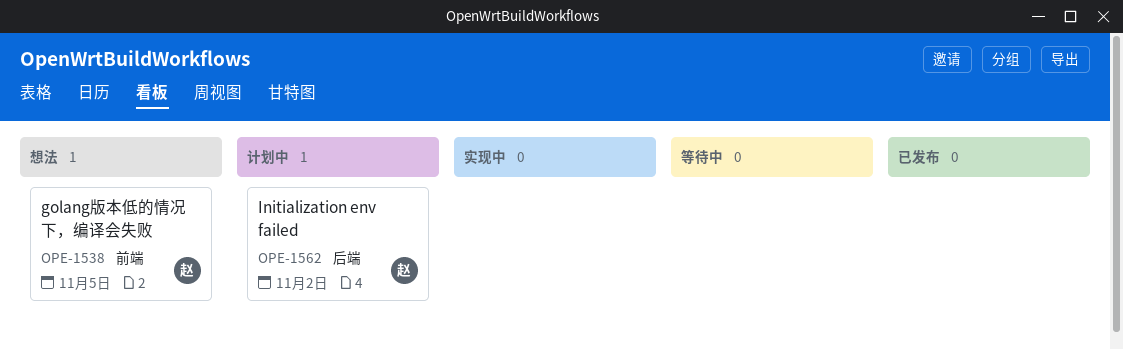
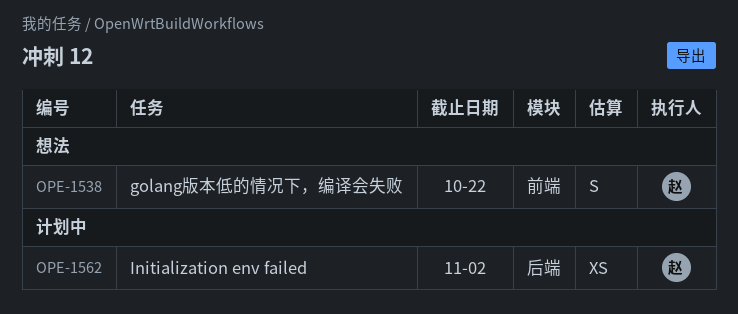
OPE-1538, due: Nov 5 -> Oct 22

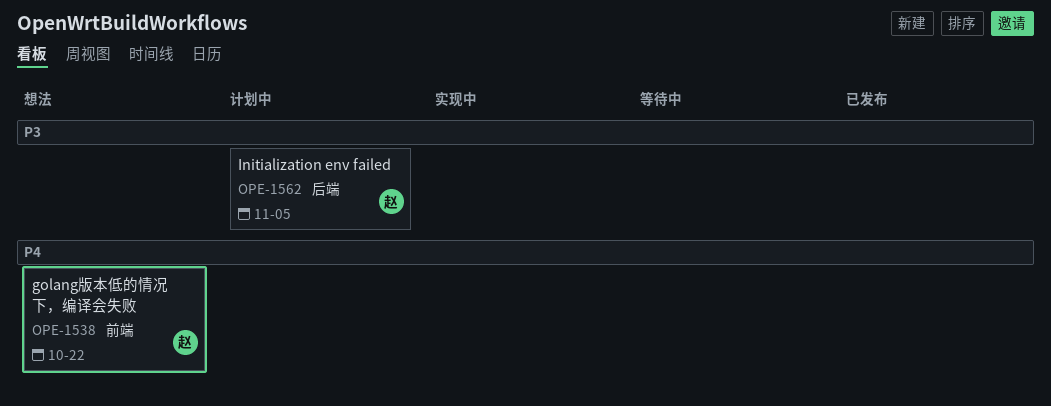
OPE-1562, due: Nov 2 -> Nov 5

